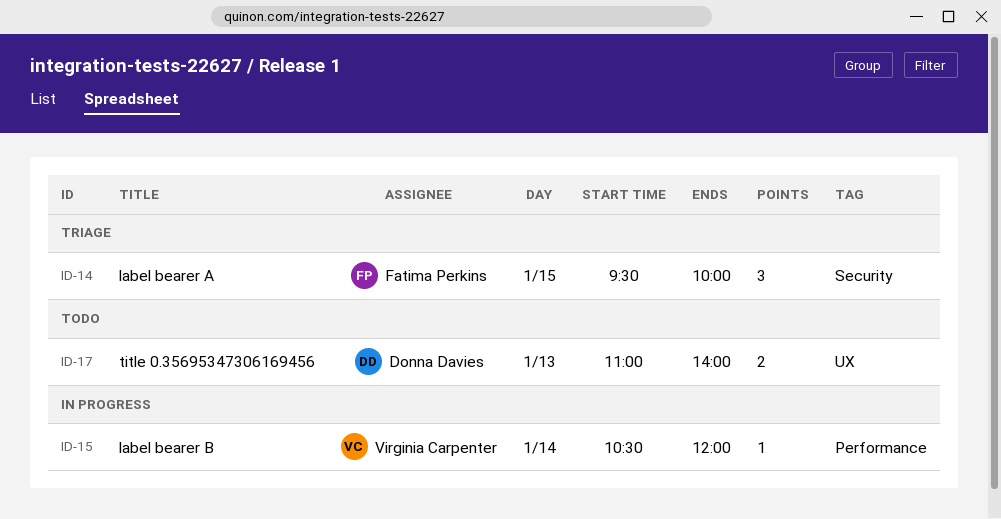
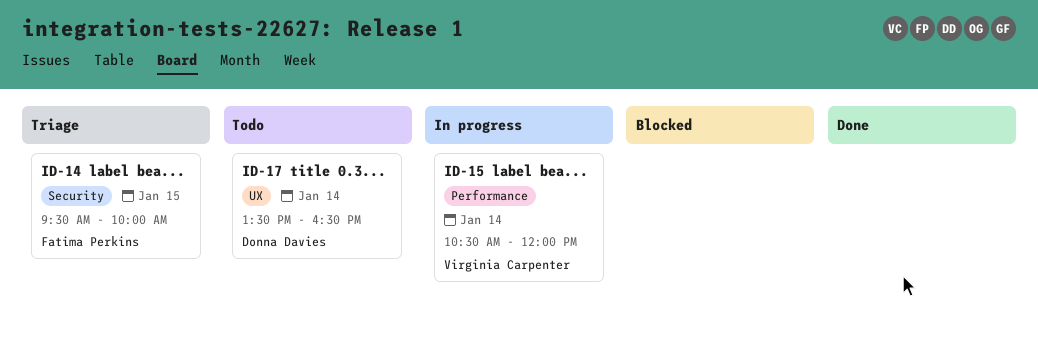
ID-17, day: Jan 13 -> Jan 14
ID-17, begins: 11:00 -> 13:30
ID-17, ends: 14:00 -> 16:30

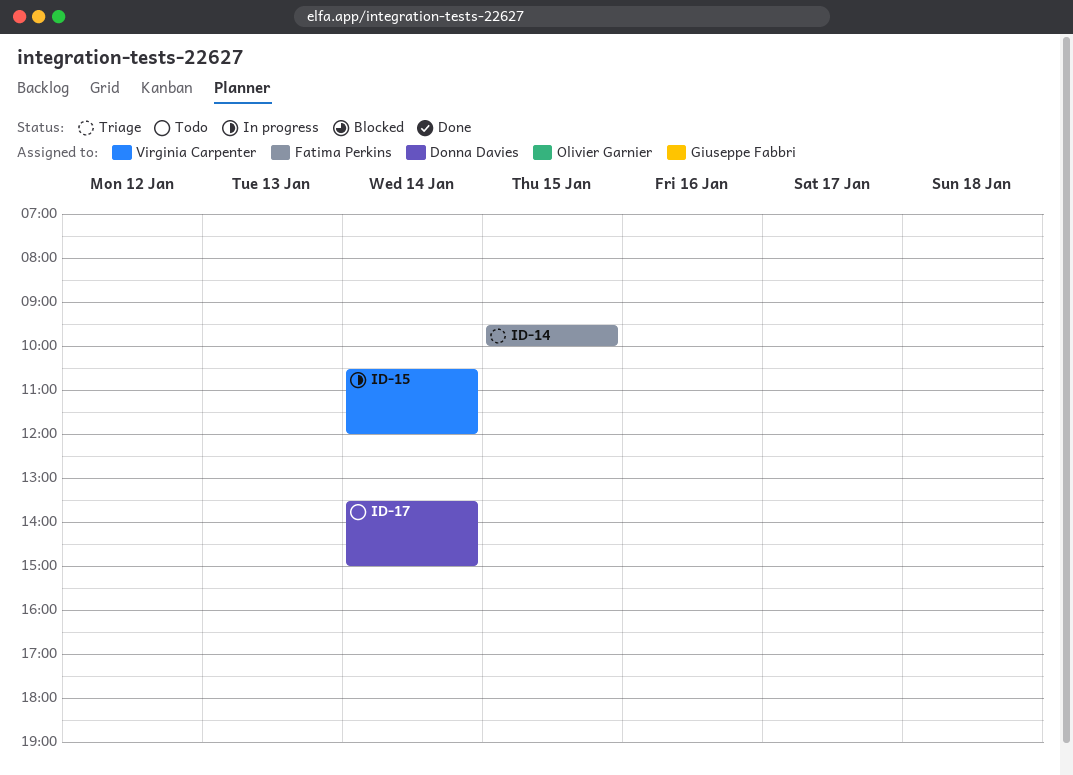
ID-17, ends: 16:30 -> 15:00

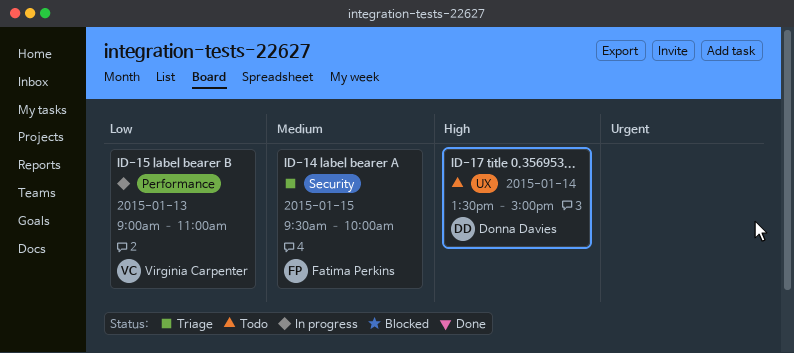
ID-15, day: Jan 14 -> Jan 13
ID-15, begins: 10:30 -> 09:00
ID-15, ends: 12:00 -> 11:00

